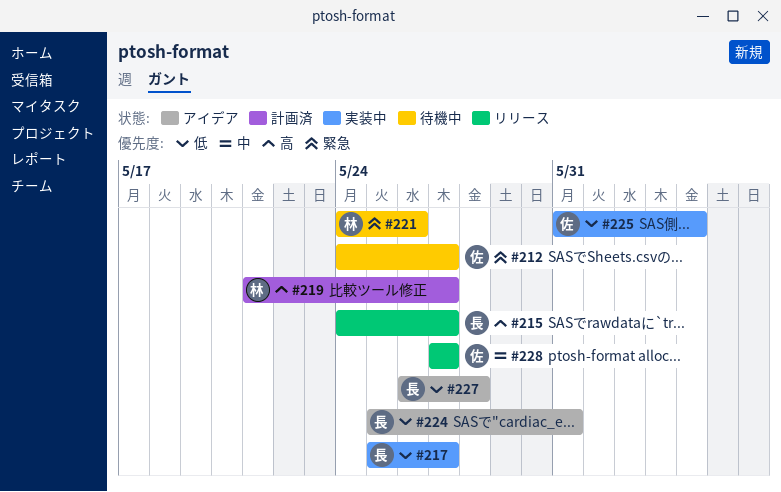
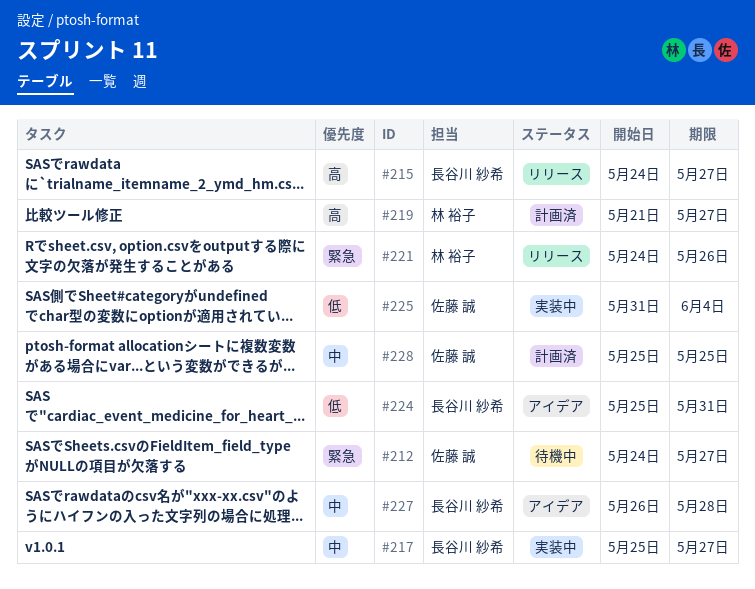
#217, priority: 低 -> 中
#221, status: 待機中 -> リリース
#227, priority: 低 -> 中
#228, status: リリース -> 計画済
#228, start: May 27 -> May 25
#228, due: May 27 -> May 25

